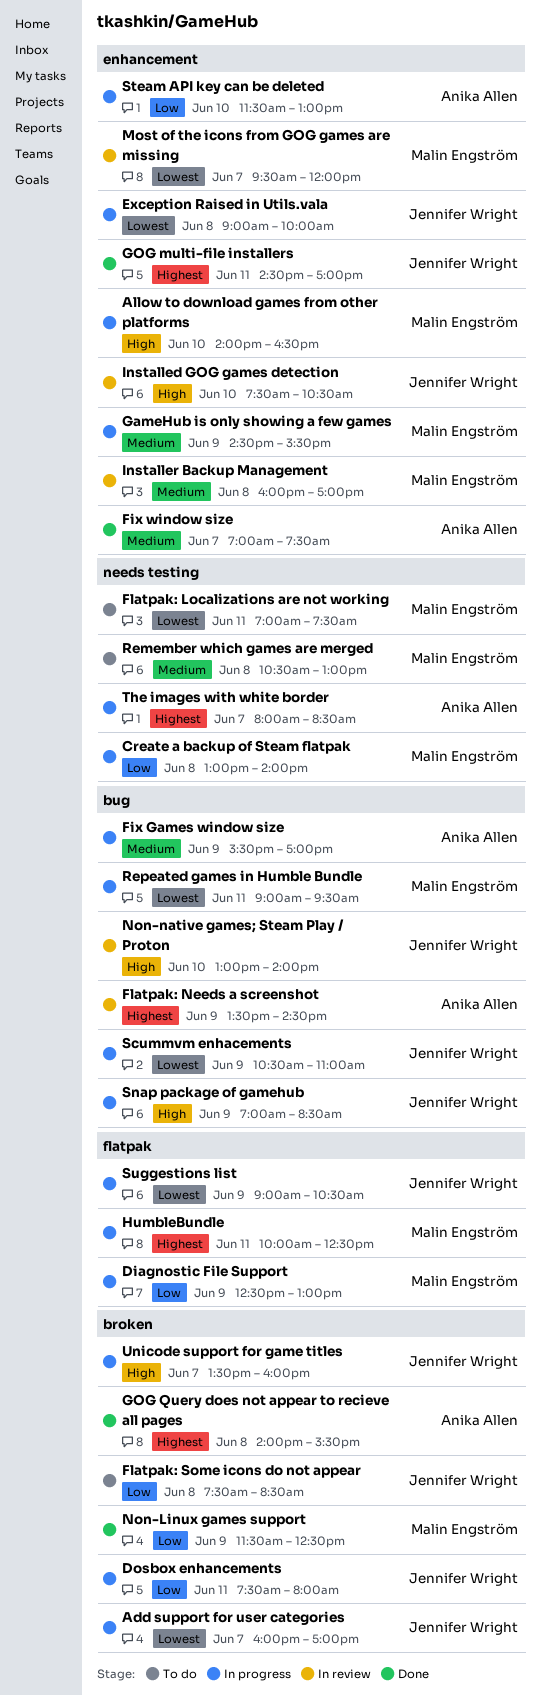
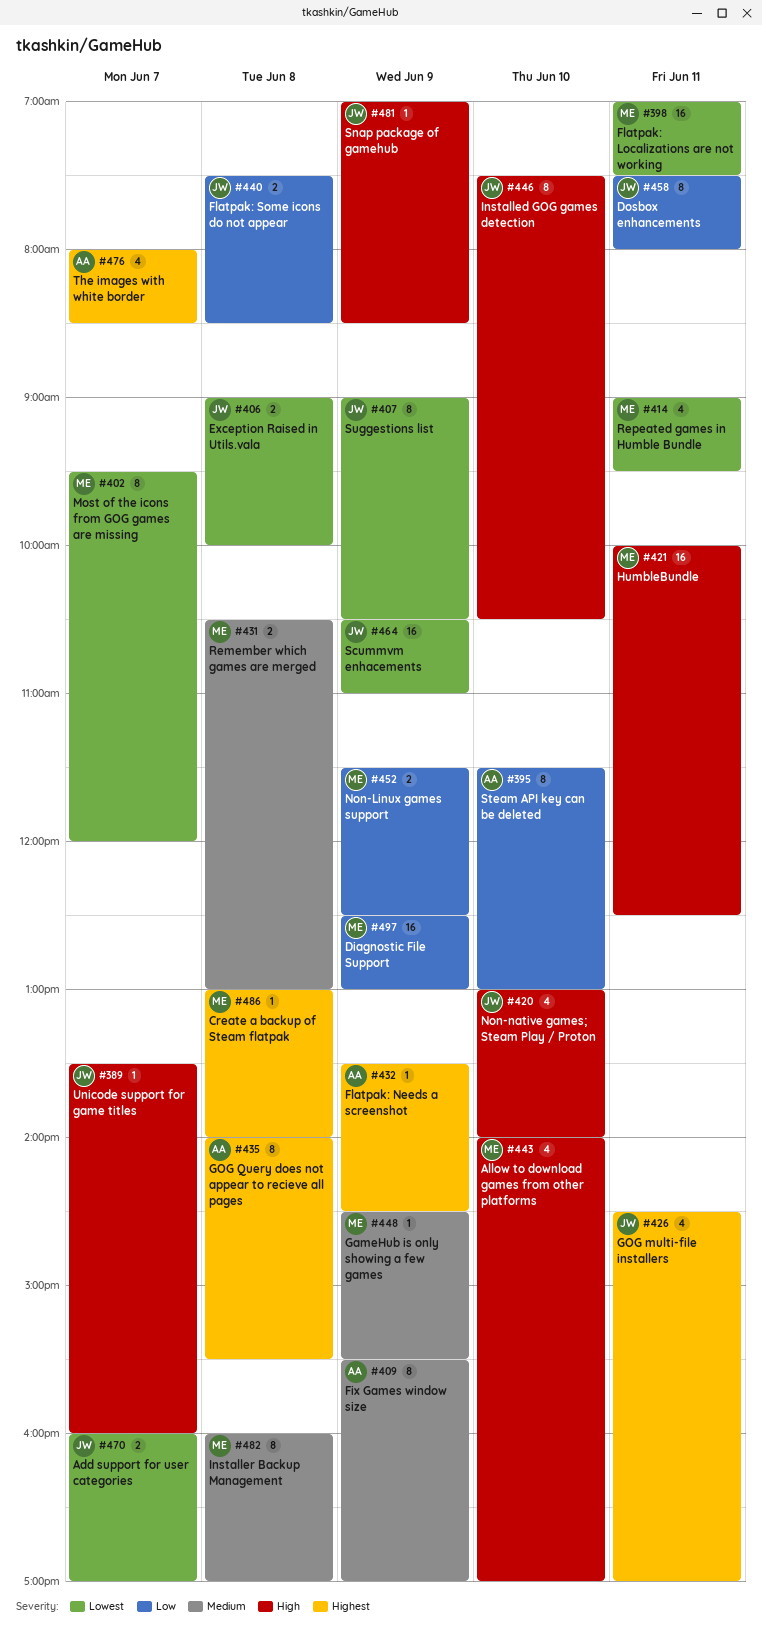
Allow to download games from other platforms, ends: 16:30 -> 17:00
Create a backup of Steam flatpak, priority: Low -> Highest
Fix window size: present -> none
HumbleBundle, priority: Highest -> High

